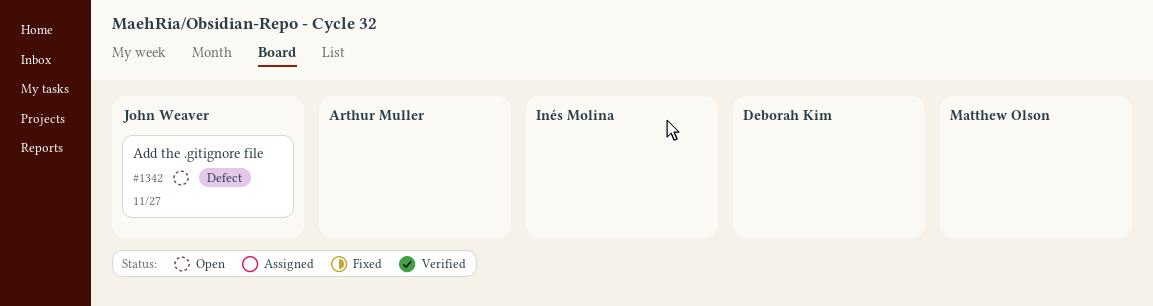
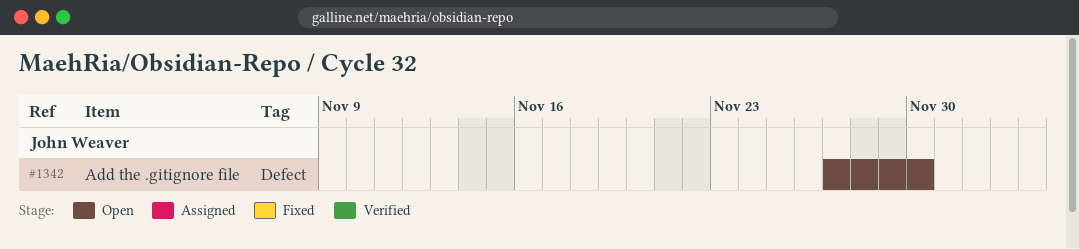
#1342, due: Nov 27 -> Nov 30

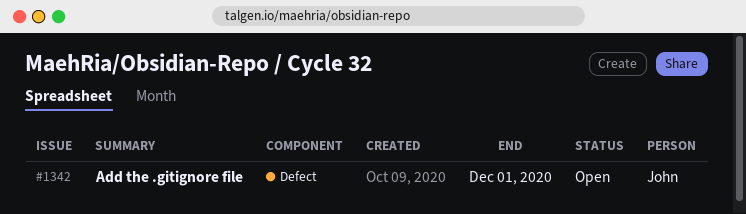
#1342, due: Nov 30 -> Dec 1

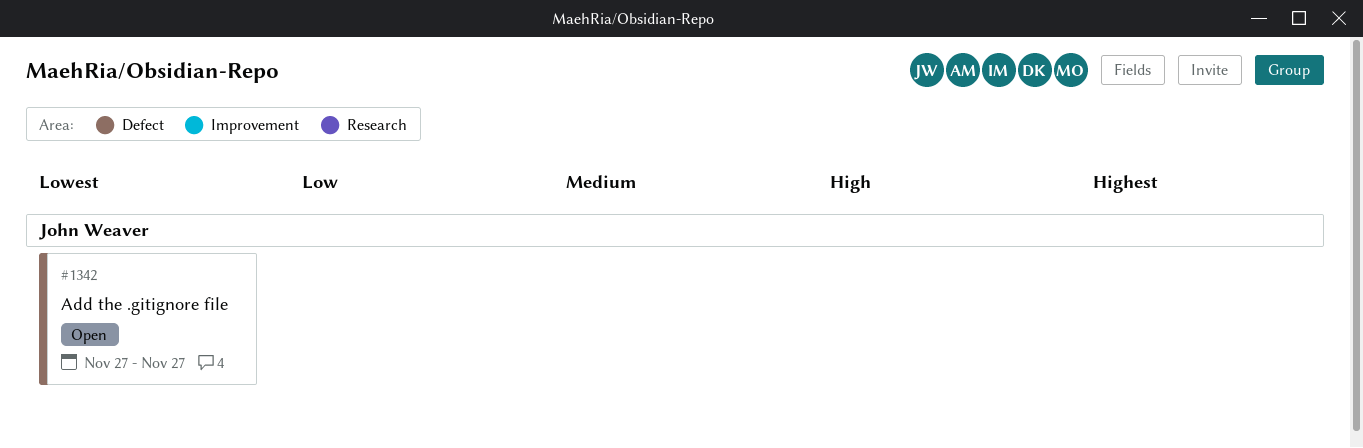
#1342, due: Dec 1 -> Nov 27

